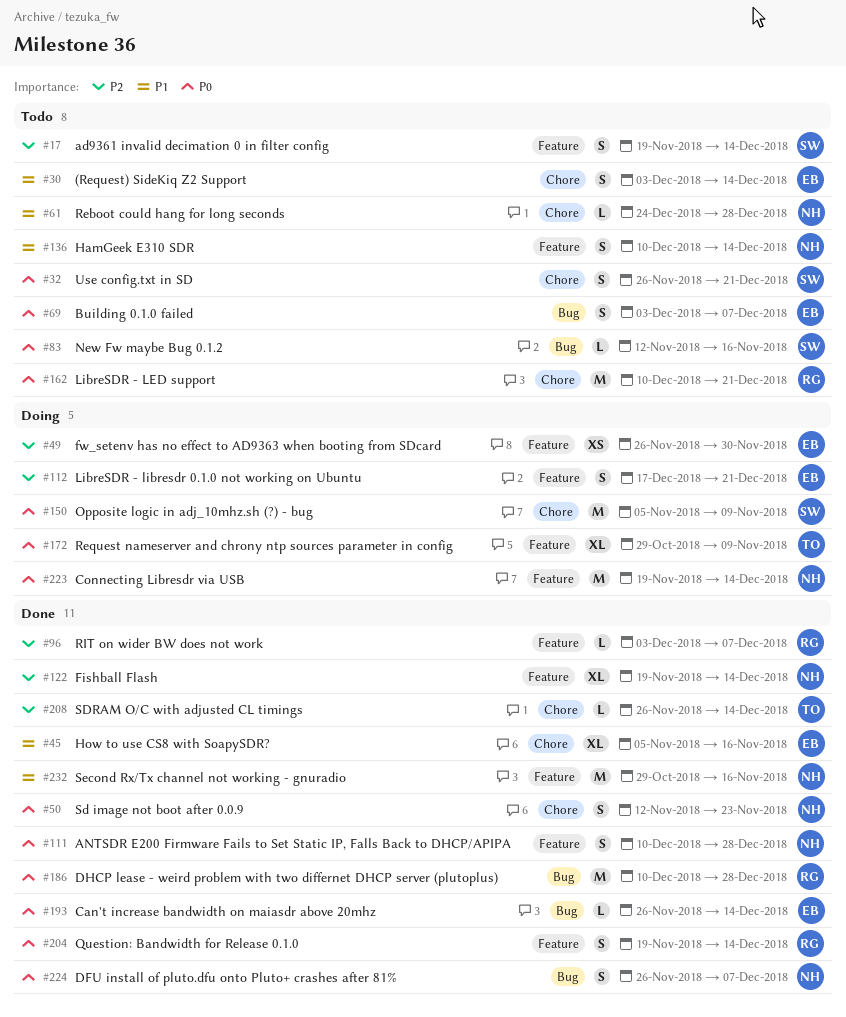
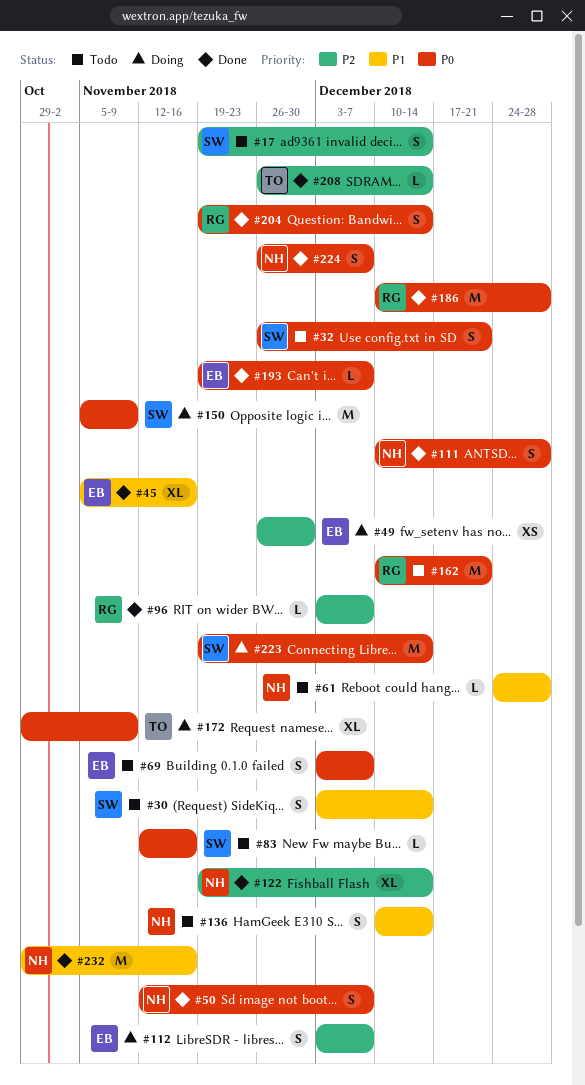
#30, owner: EB -> SW
#50, due: Nov 23 -> Dec 7
#112, start: Dec 17 -> Dec 3
#112, due: Dec 21 -> Dec 7
#193, start: Nov 26 -> Nov 19
#193, due: Dec 14 -> Dec 7
#223, owner: NH -> SW

